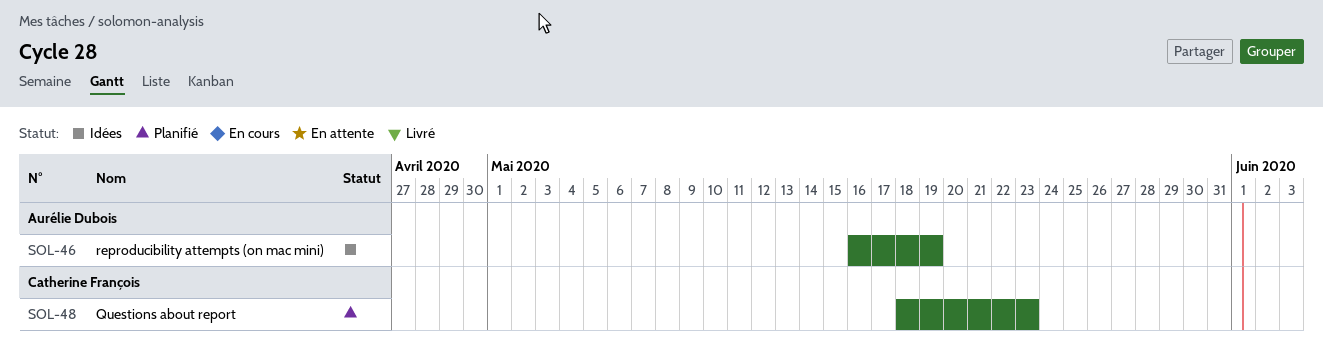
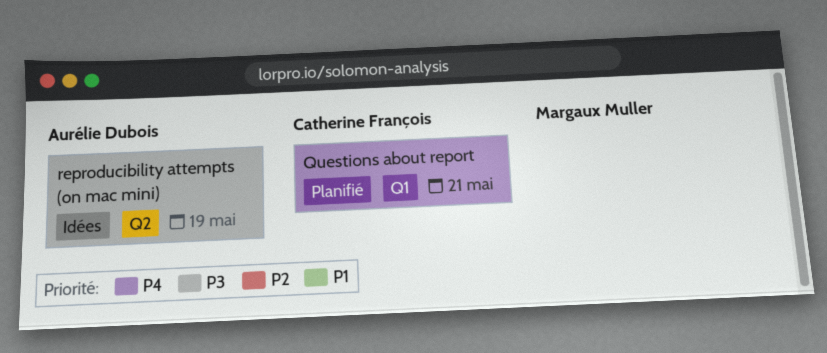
Questions about report, due: May 23 -> May 21

